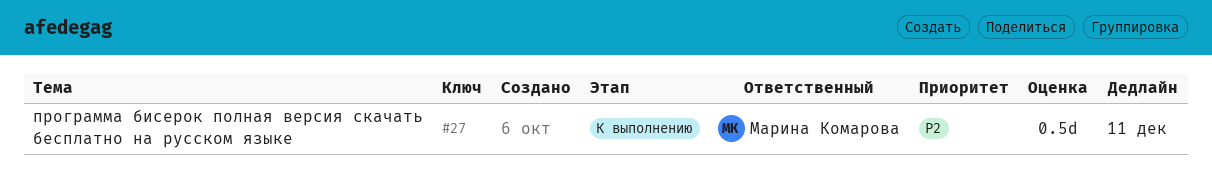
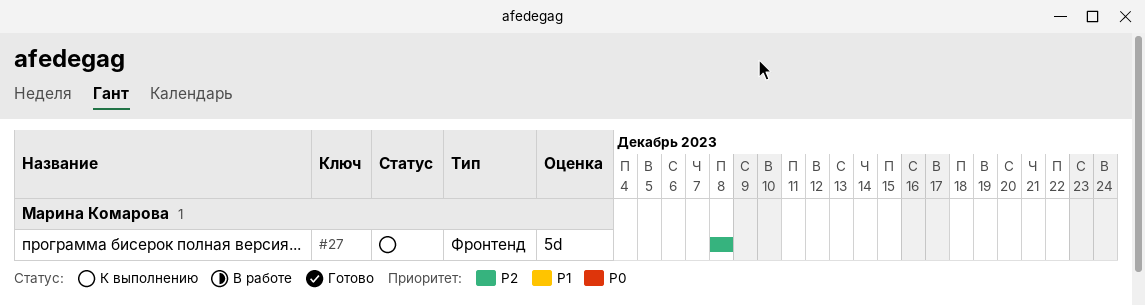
#27, estimate: 0.5d -> 5d
#27, due: Dec 11 -> Dec 8

